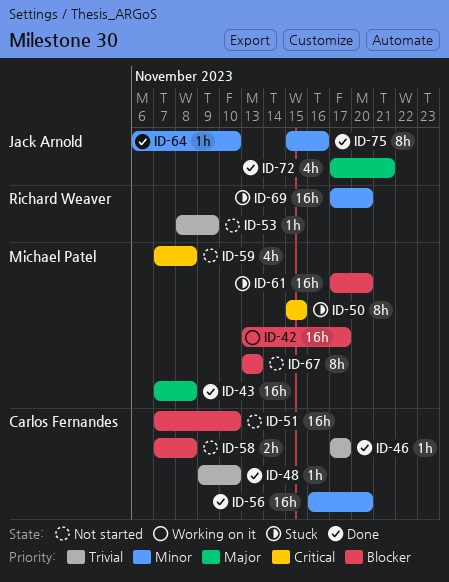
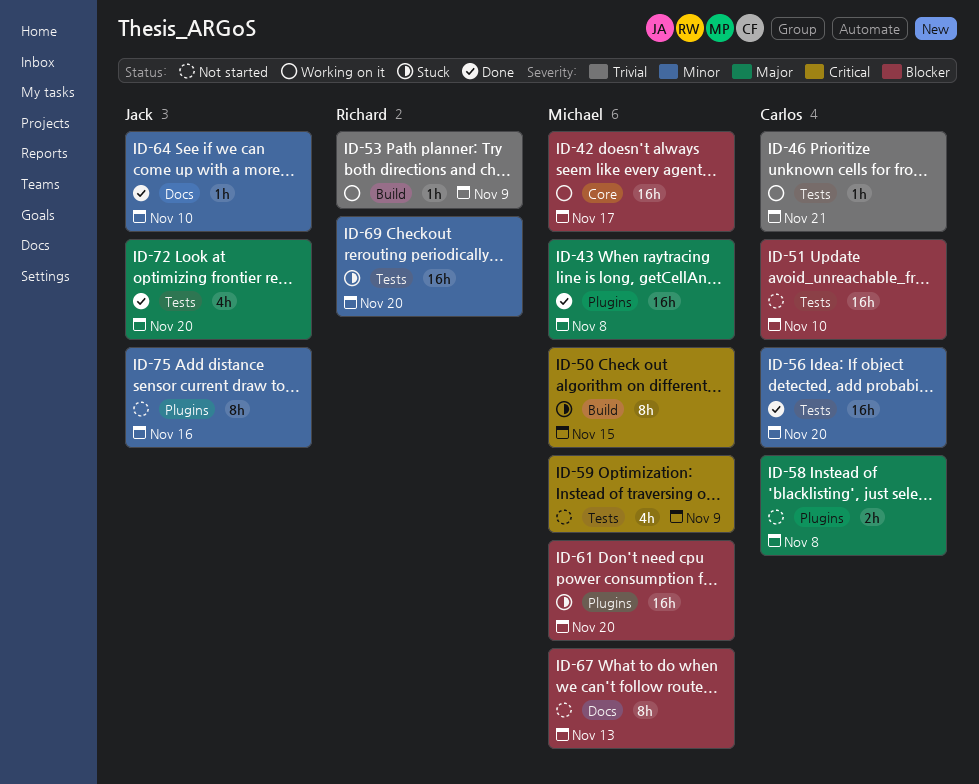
ID-46, status: Done -> Working on it
ID-46, due: Nov 17 -> Nov 21
ID-48: present -> none
ID-53, status: Not started -> Working on it
ID-58, priority: Blocker -> Major
ID-59, due: Nov 8 -> Nov 9
ID-72, due: Nov 21 -> Nov 20
ID-75, status: Done -> Not started

